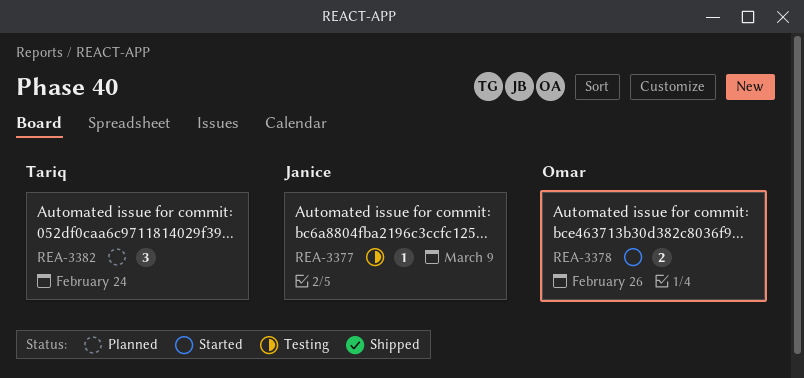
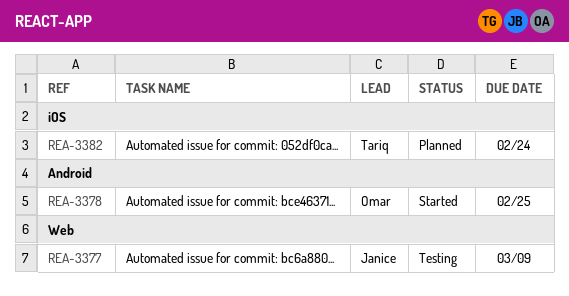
REA-3378, due: Feb 26 -> Feb 25

